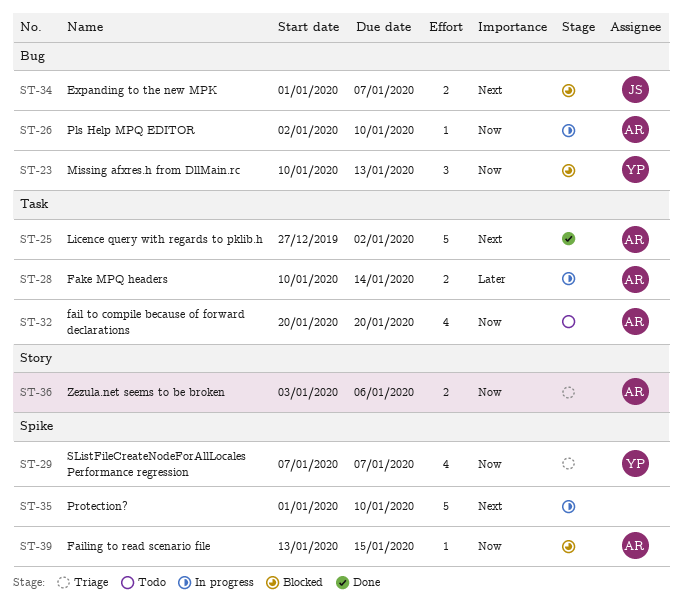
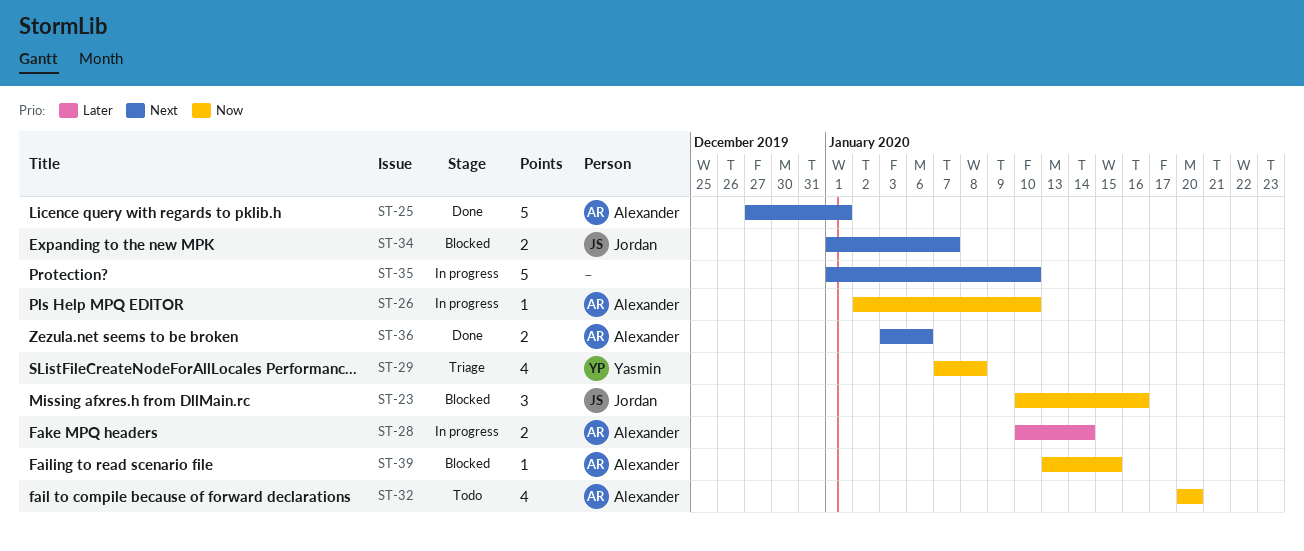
ST-23, owner: Yasmin -> Jordan
ST-23, due: Jan 13 -> Jan 16
ST-25, due: Jan 2 -> Jan 1
ST-29, due: Jan 7 -> Jan 8
ST-36, status: Triage -> Done
ST-36, priority: Now -> Next

